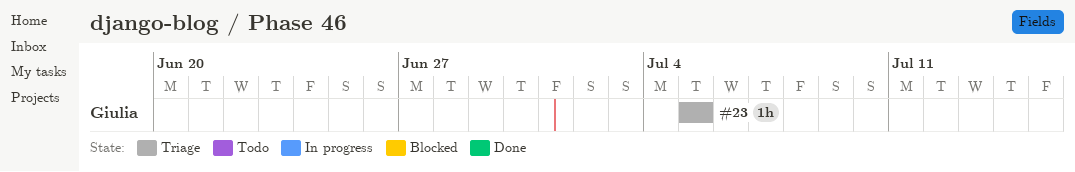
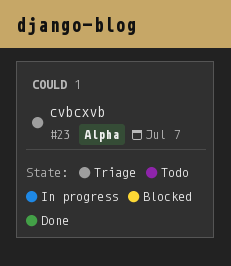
#23, due: Jul 5 -> Jul 7

